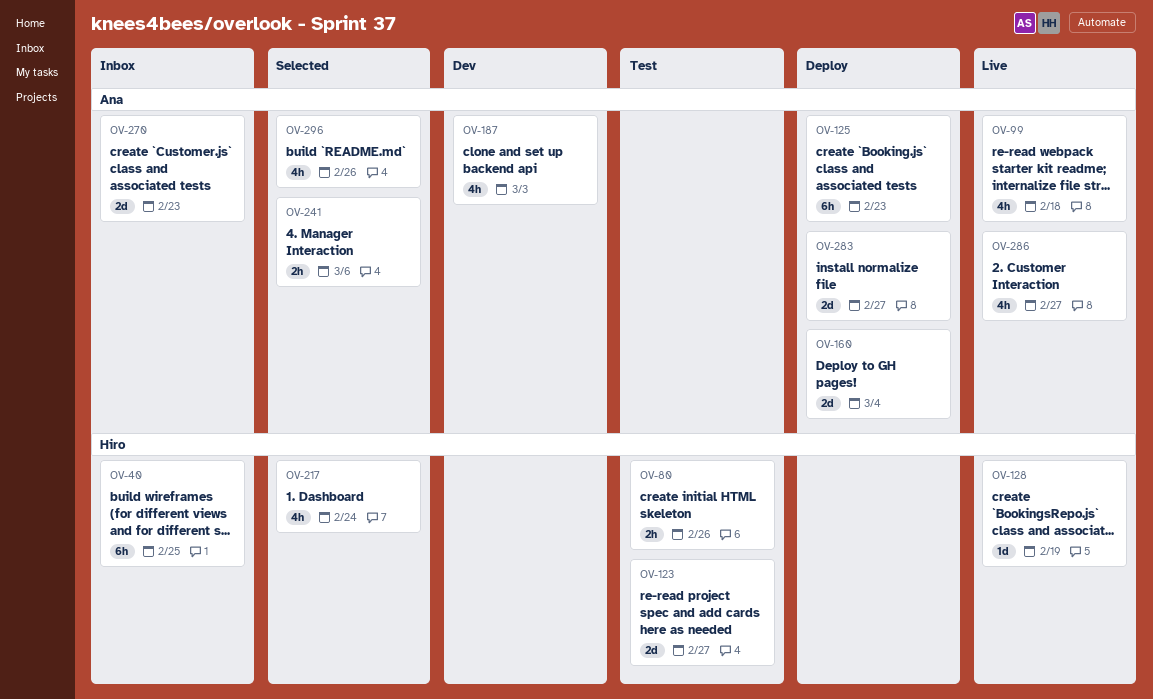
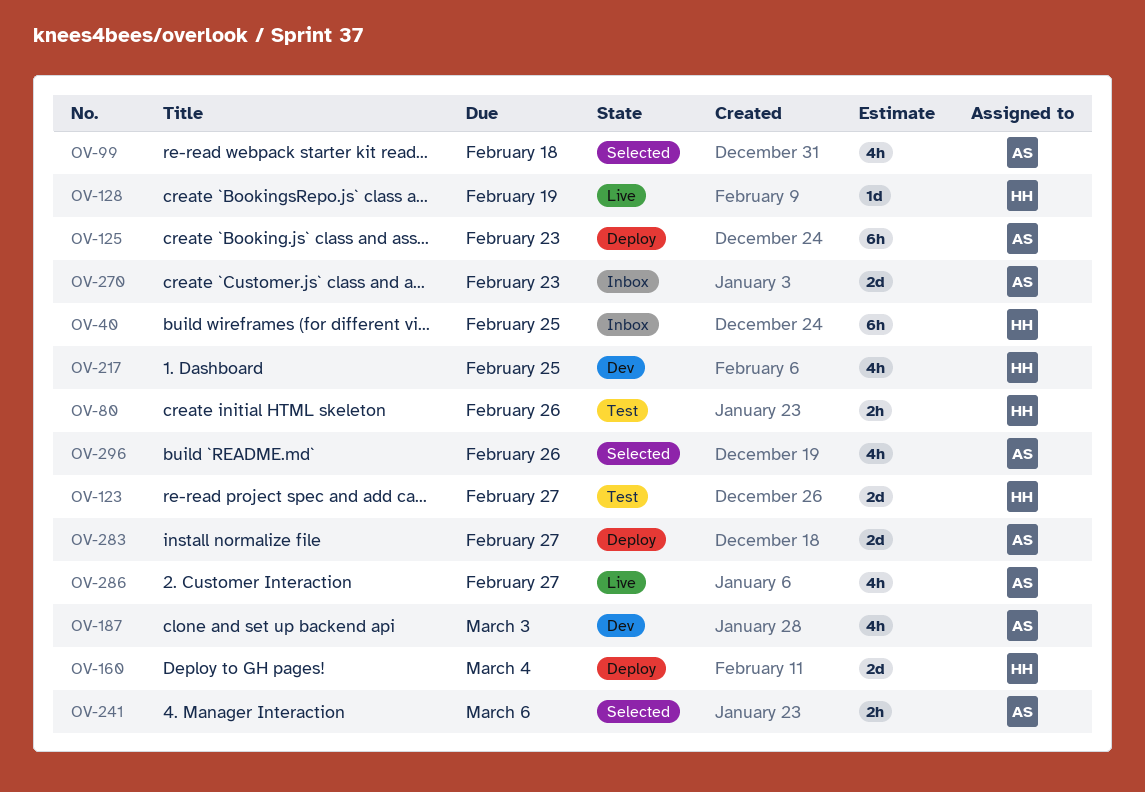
OV-99, status: Live -> Selected
OV-160, owner: Ana -> Hiro
OV-217, status: Selected -> Dev
OV-217, due: Feb 24 -> Feb 25

